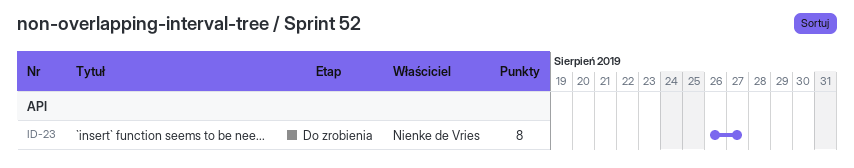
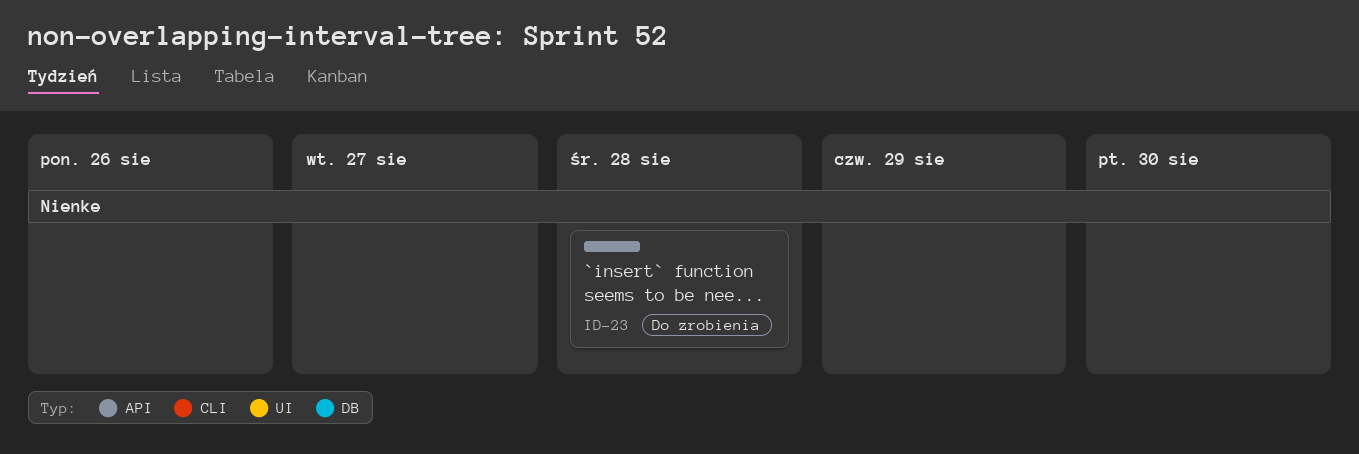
ID-23, due: Aug 27 -> Aug 28

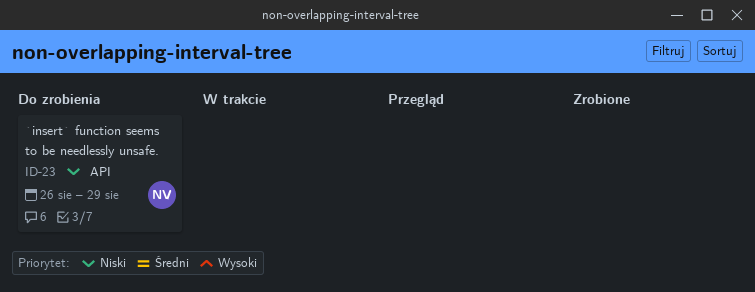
ID-23, due: Aug 28 -> Aug 29

